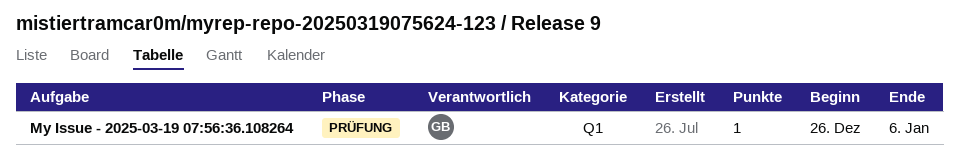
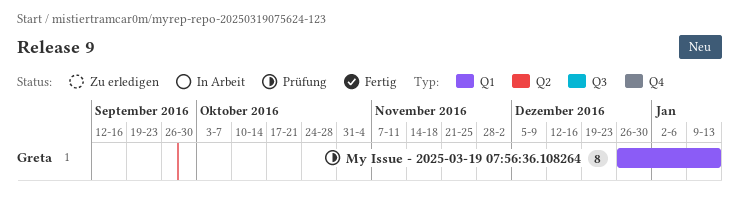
My Issue - 2025-03-19 07:56:36.108264, estimate: 1 -> 8
My Issue - 2025-03-19 07:56:36.108264, due: Jan 6 -> Jan 13

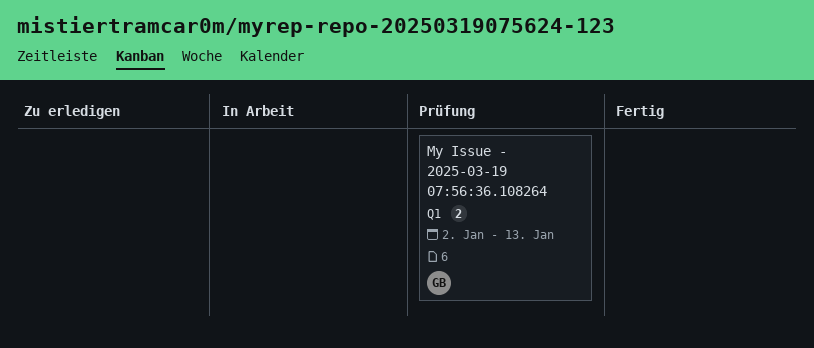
My Issue - 2025-03-19 07:56:36.108264, estimate: 8 -> 2
My Issue - 2025-03-19 07:56:36.108264, start: Dec 26 -> Jan 2

